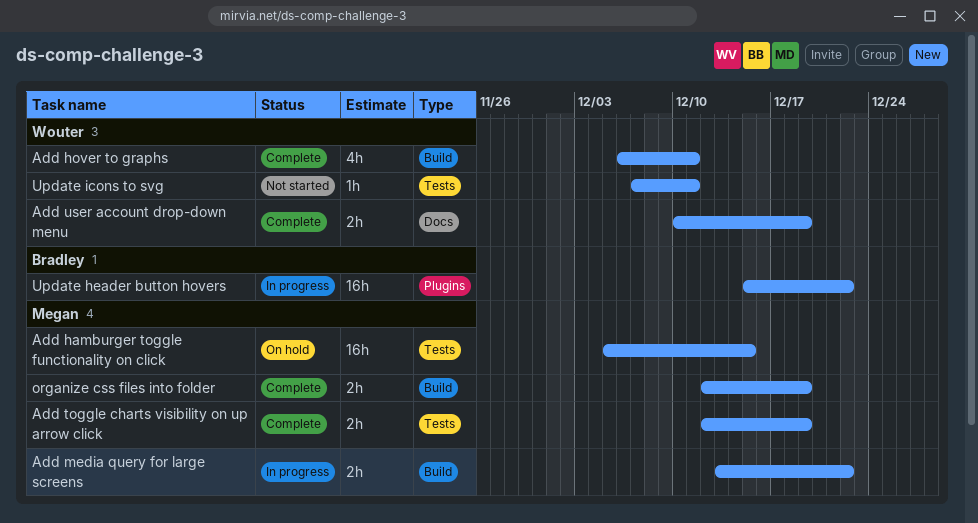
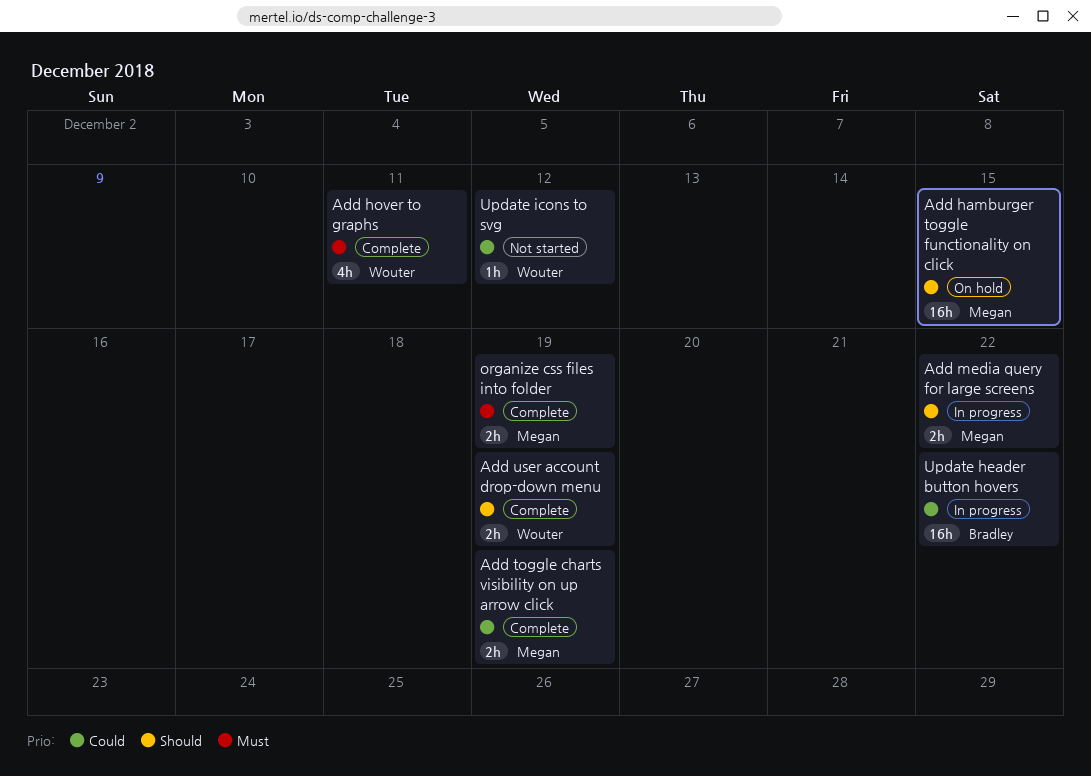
Update icons to svg, due: Dec 11 -> Dec 12

